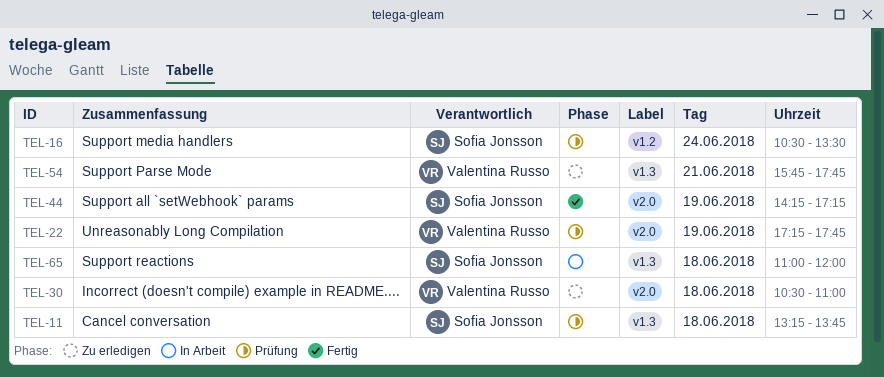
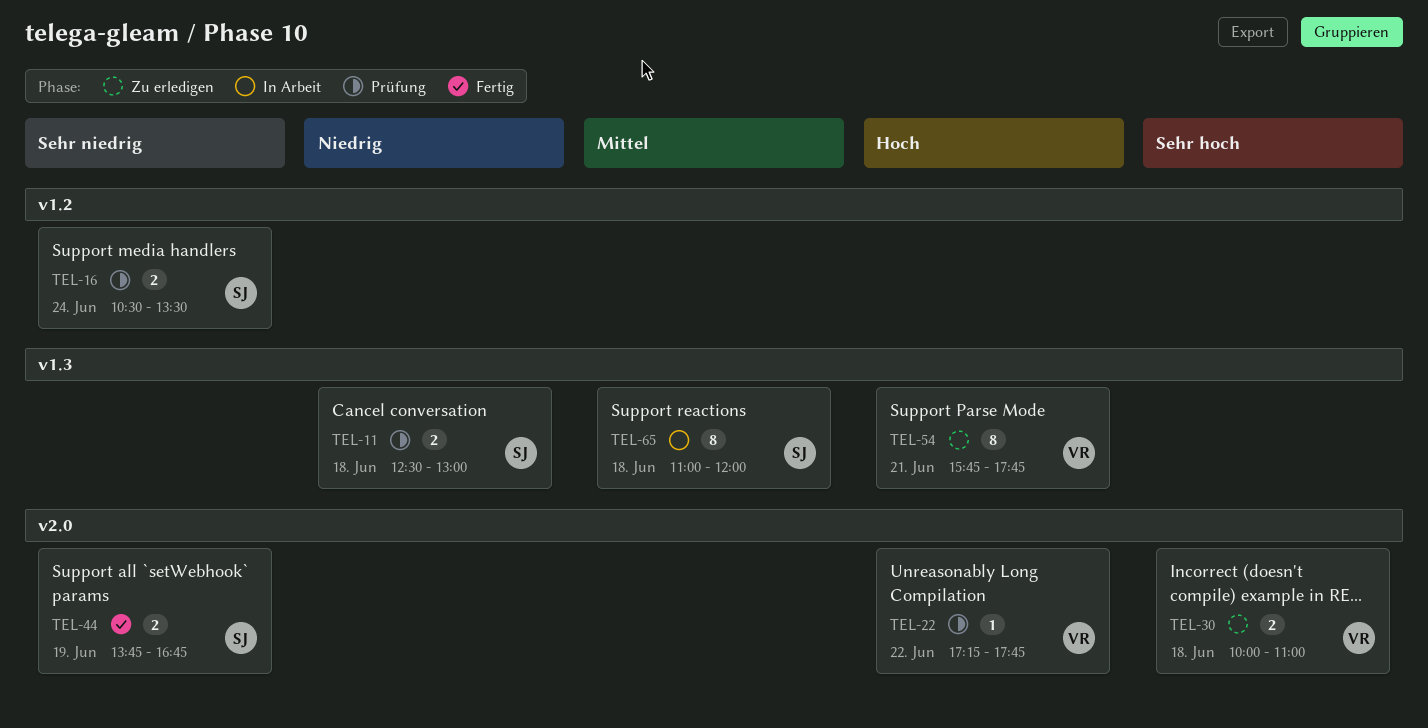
TEL-11, begins: 13:15 -> 12:30
TEL-11, ends: 13:45 -> 13:00
TEL-22, day: Jun 19 -> Jun 22
TEL-30, begins: 10:30 -> 10:00
TEL-44, begins: 14:15 -> 13:45
TEL-44, ends: 17:15 -> 16:45

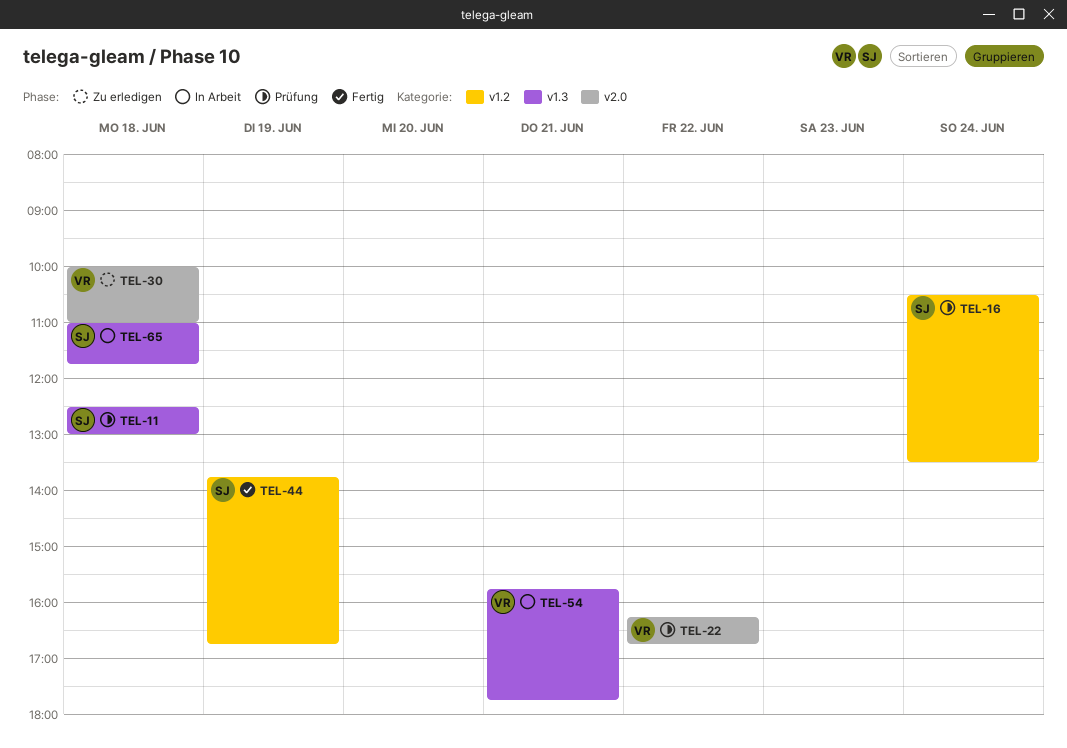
TEL-22, begins: 17:15 -> 16:15
TEL-22, ends: 17:45 -> 16:45
TEL-44, label: v2.0 -> v1.2
TEL-54, status: Zu erledigen -> In Arbeit
TEL-65, ends: 12:00 -> 11:45

